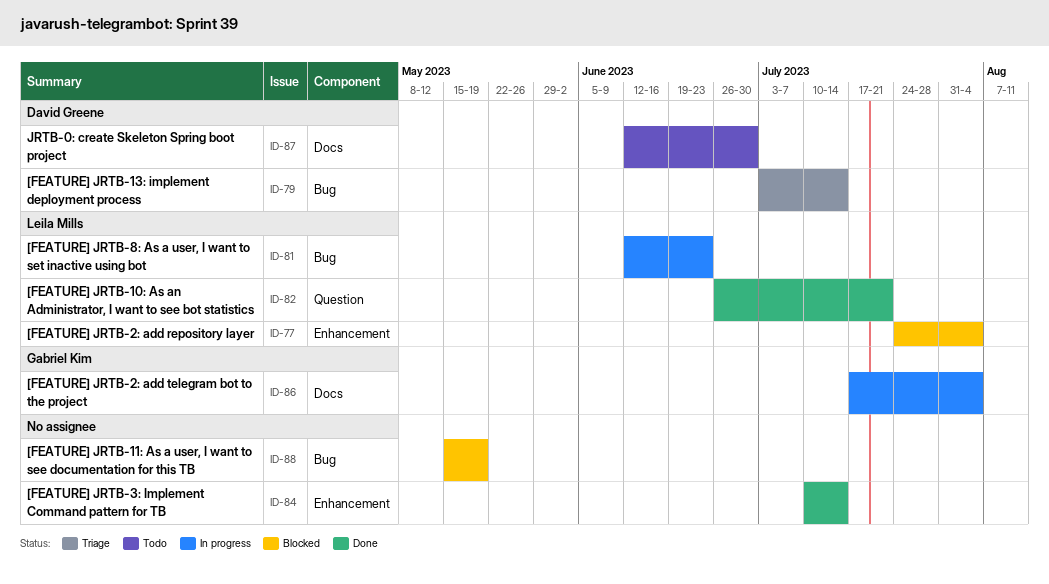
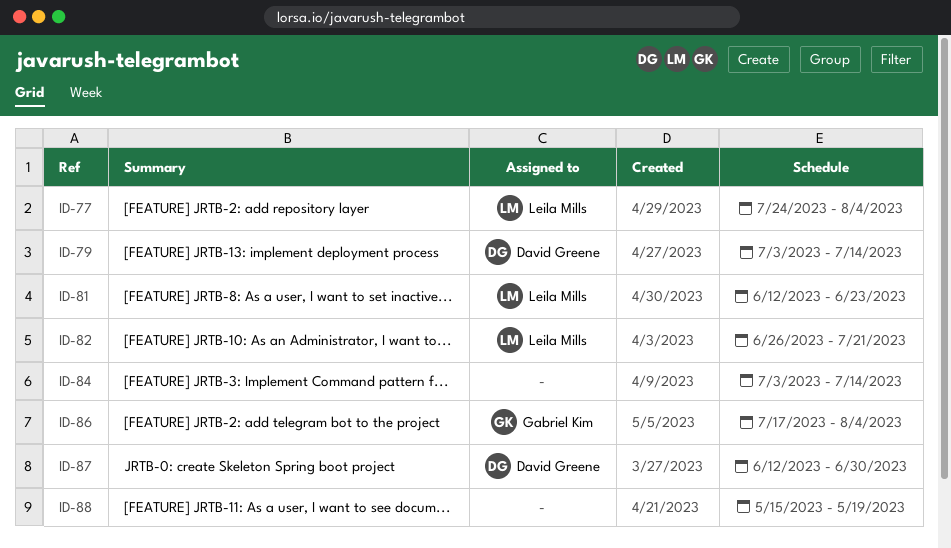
ID-84, start: Jul 10 -> Jul 3

